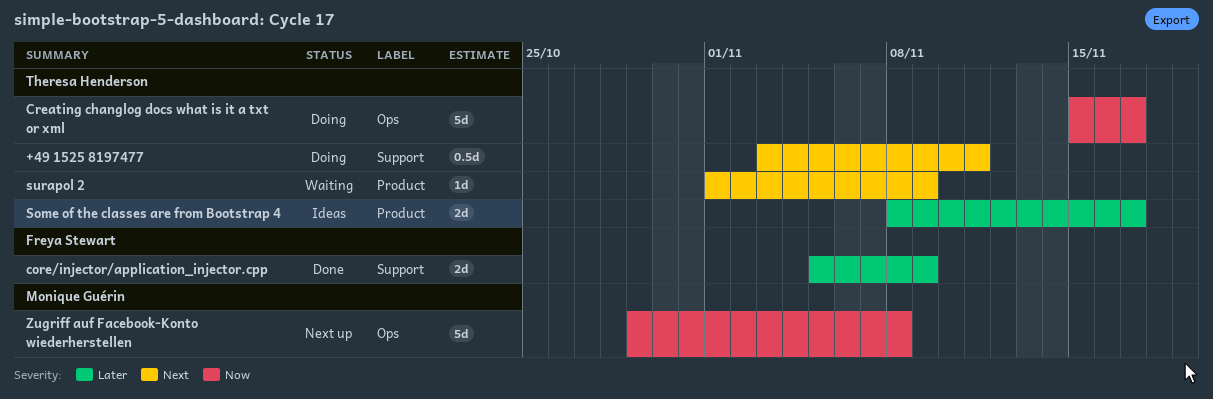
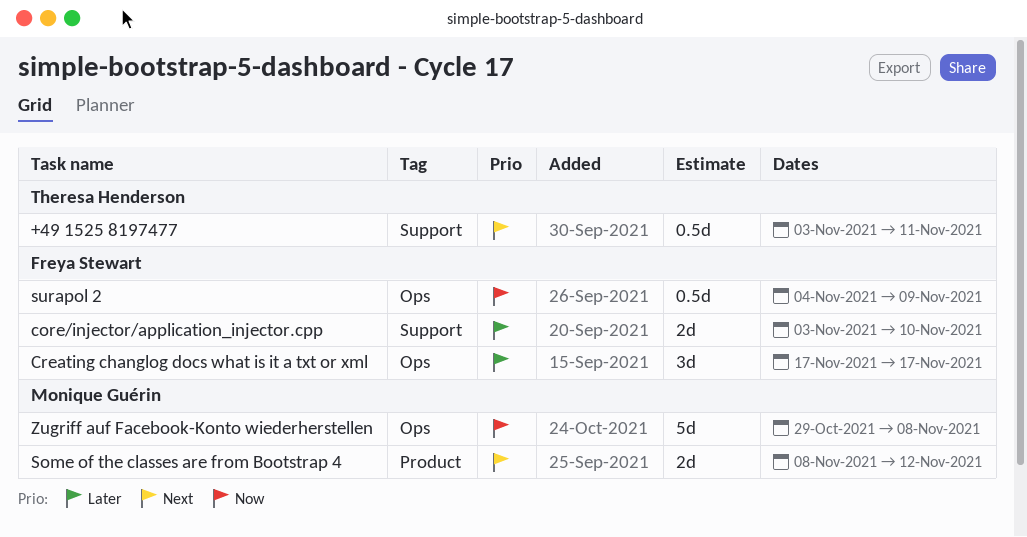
core/injector/application_injector.cpp, start: Nov 5 -> Nov 3
core/injector/application_injector.cpp, due: Nov 9 -> Nov 10
Creating changlog docs what is it a txt or xml, owner: Theresa Henderson -> Freya Stewart
Creating changlog docs what is it a txt or xml, priority: Now -> Later
Creating changlog docs what is it a txt or xml, estimate: 5d -> 3d
Creating changlog docs what is it a txt or xml, start: Nov 15 -> Nov 17
Some of the classes are from Bootstrap 4, owner: Theresa Henderson -> Monique Guérin
Some of the classes are from Bootstrap 4, priority: Later -> Next
Some of the classes are from Bootstrap 4, due: Nov 17 -> Nov 12
surapol 2, owner: Theresa Henderson -> Freya Stewart
surapol 2, priority: Next -> Now
surapol 2, label: Product -> Ops
surapol 2, estimate: 1d -> 0.5d
surapol 2, start: Nov 1 -> Nov 4

